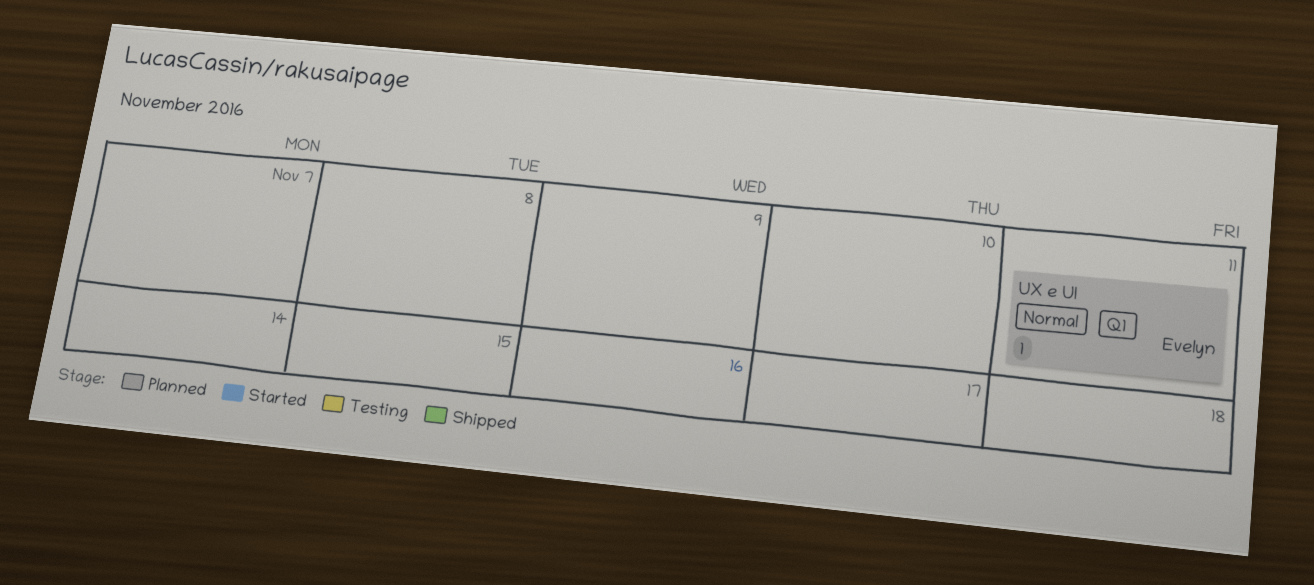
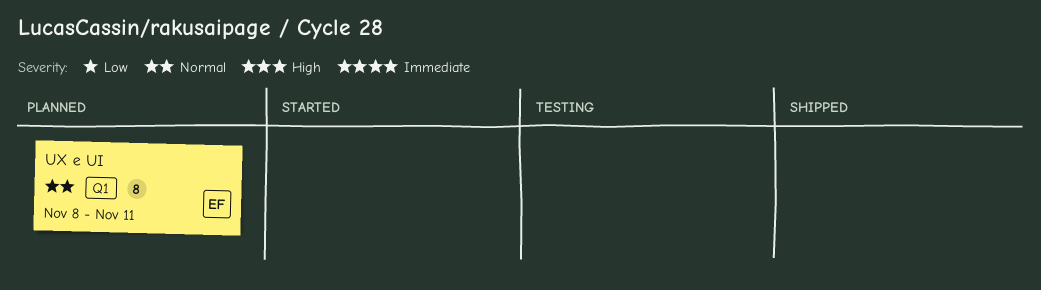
UX e UI, estimate: 1 -> 8

